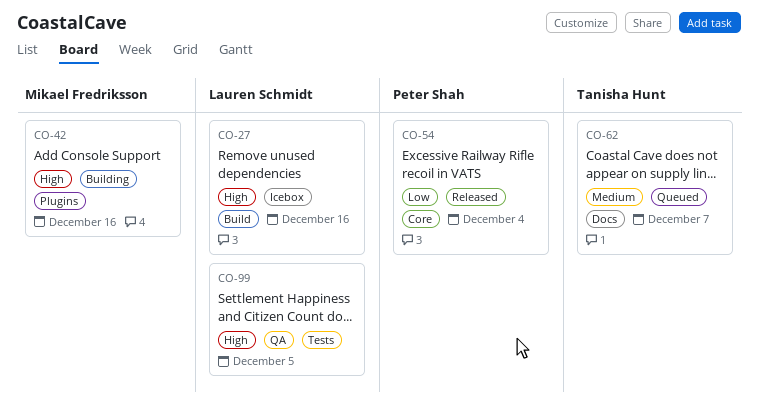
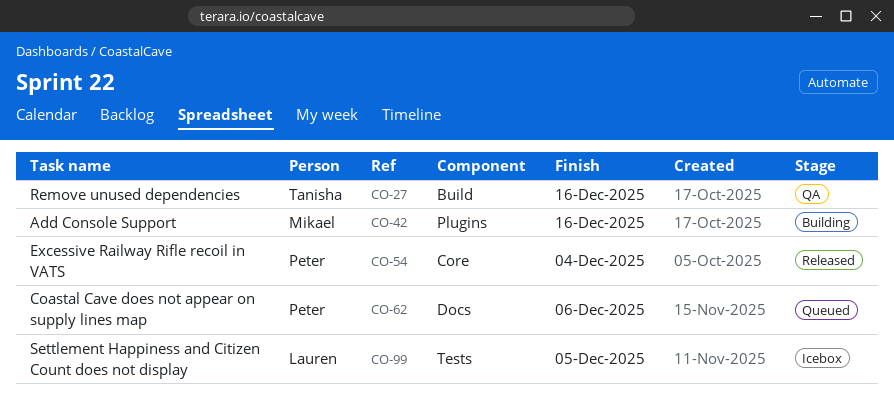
CO-27, status: Icebox -> QA
CO-27, owner: Lauren Schmidt -> Tanisha Hunt
CO-62, owner: Tanisha Hunt -> Peter Shah
CO-62, due: Dec 7 -> Dec 6
CO-99, status: QA -> Icebox

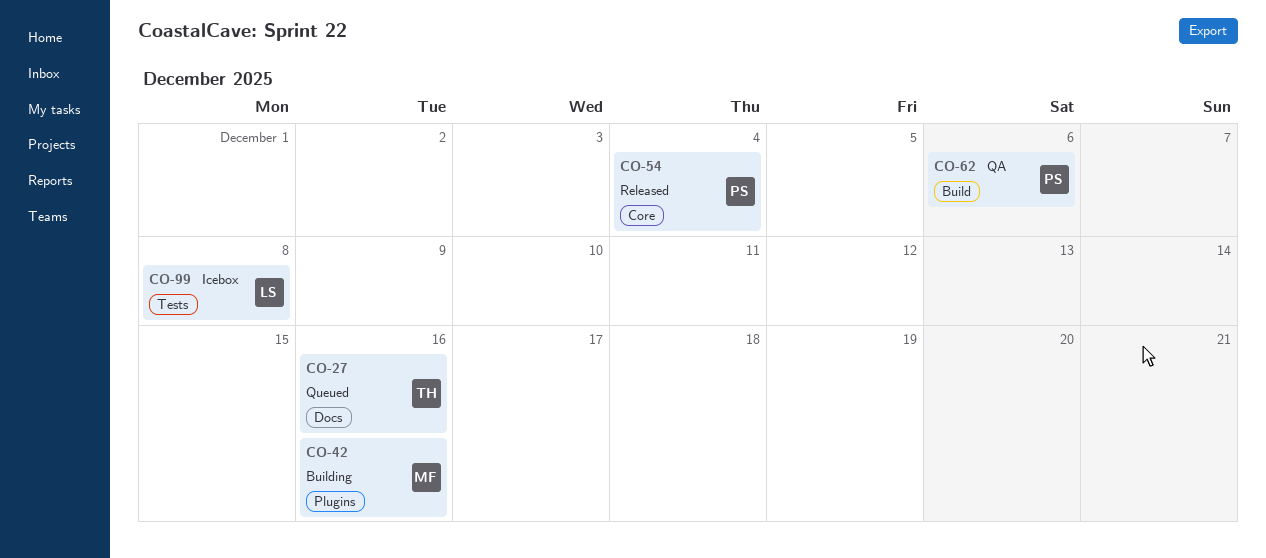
CO-27, status: QA -> Queued
CO-27, label: Build -> Docs
CO-62, status: Queued -> QA
CO-62, label: Docs -> Build
CO-99, due: Dec 5 -> Dec 8

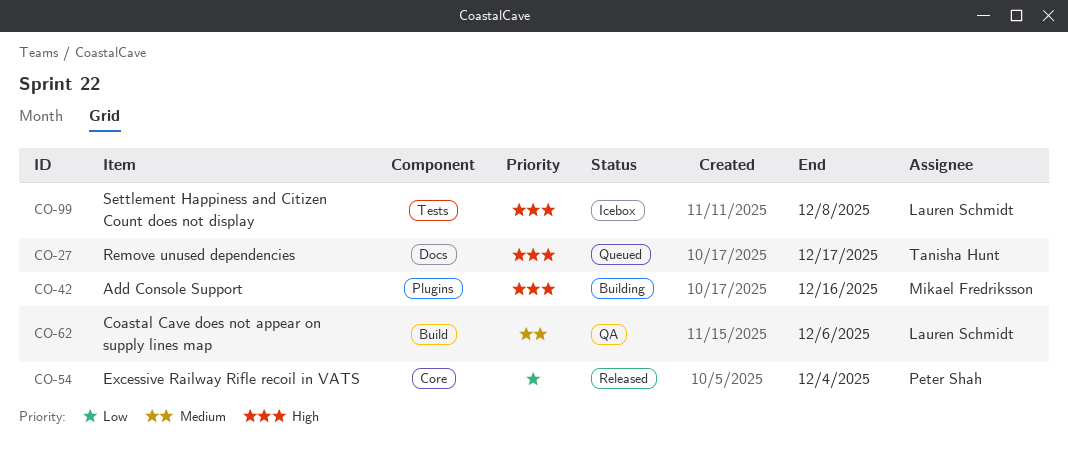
CO-27, due: Dec 16 -> Dec 17
CO-62, owner: Peter Shah -> Lauren Schmidt

